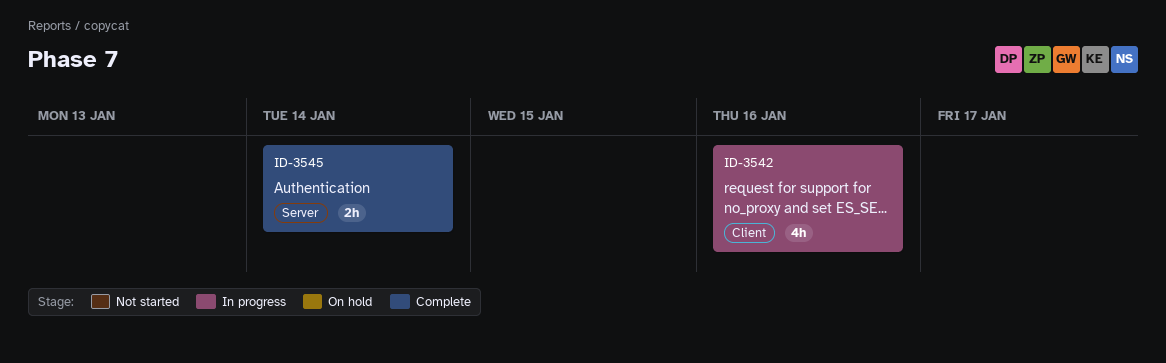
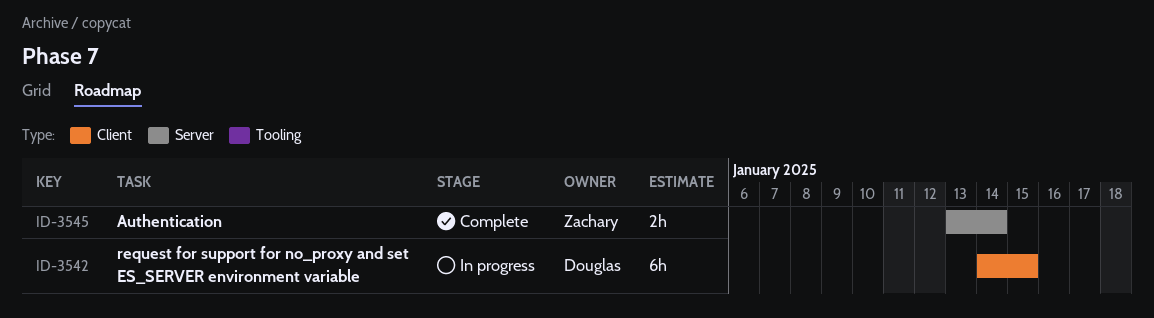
ID-3542, estimate: 4h -> 6h
ID-3542, due: Jan 16 -> Jan 15

